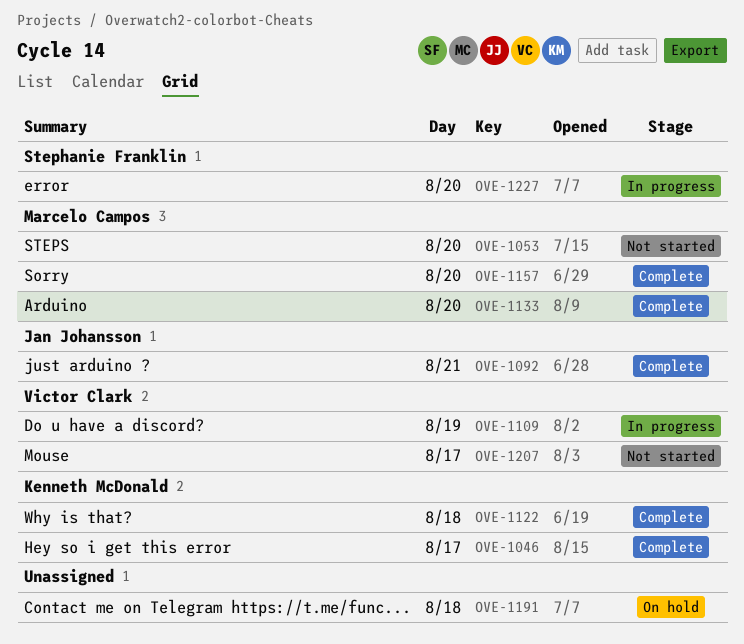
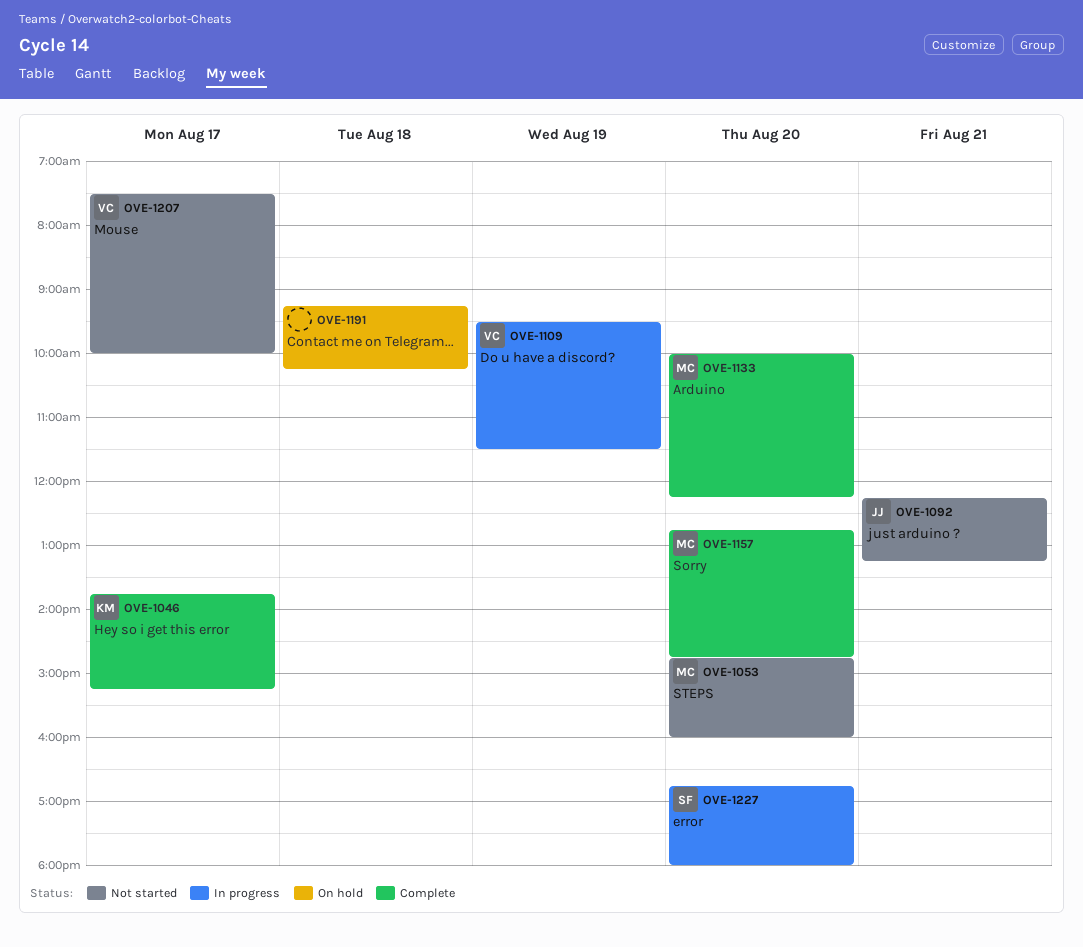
OVE-1092, status: Complete -> Not started
OVE-1122: present -> none

